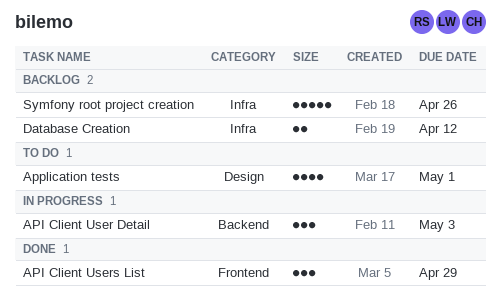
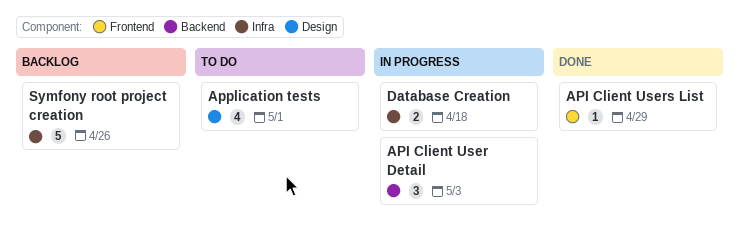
API Client Users List, estimate: 3 -> 1
Database Creation, status: Backlog -> In progress
Database Creation, due: Apr 12 -> Apr 18

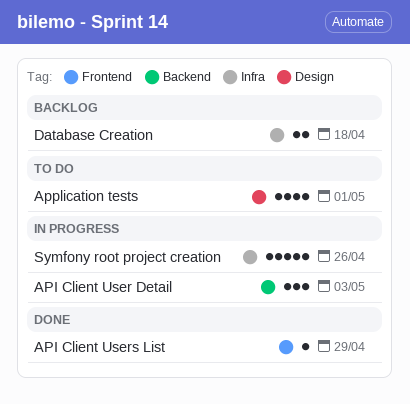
Database Creation, status: In progress -> Backlog
Symfony root project creation, status: Backlog -> In progress

